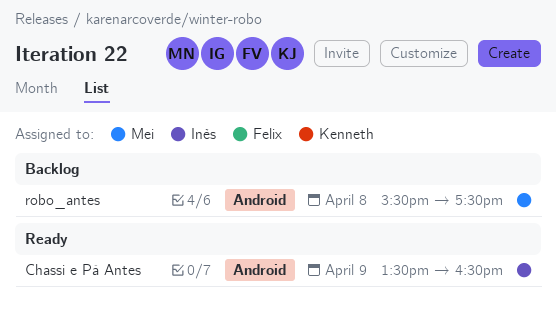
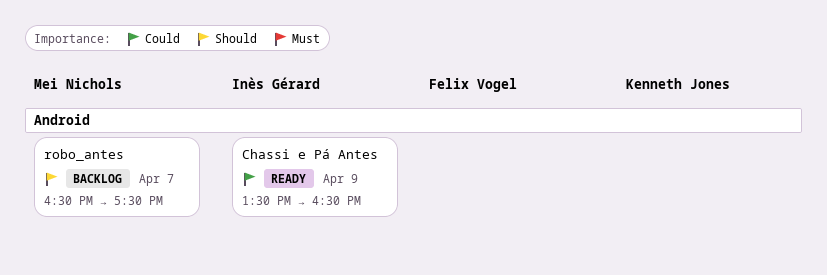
robo_antes, day: Apr 8 -> Apr 7
robo_antes, begins: 15:30 -> 16:30

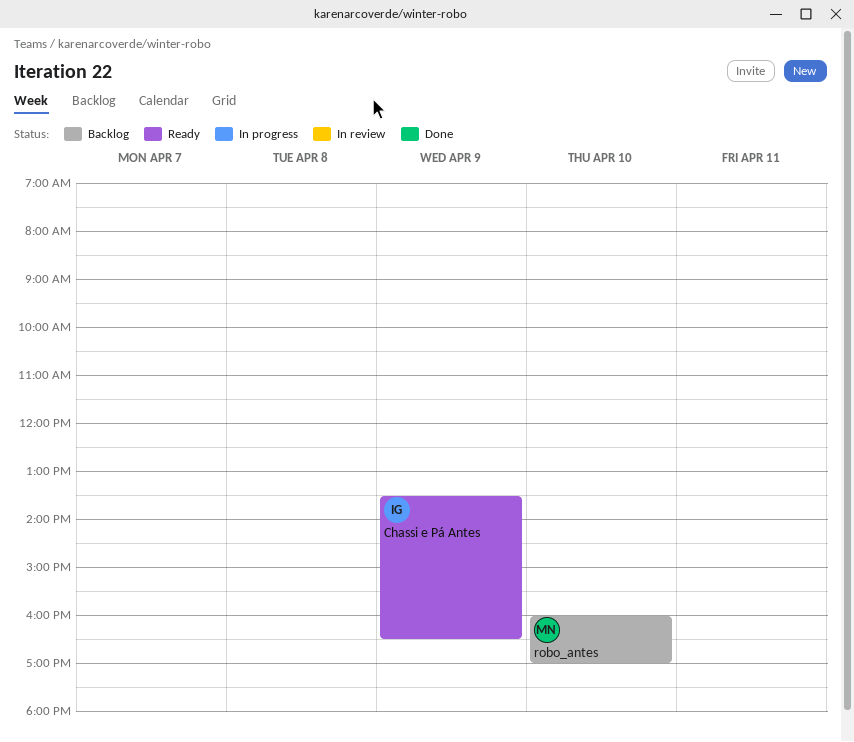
robo_antes, day: Apr 7 -> Apr 10
robo_antes, begins: 16:30 -> 16:00
robo_antes, ends: 17:30 -> 17:00

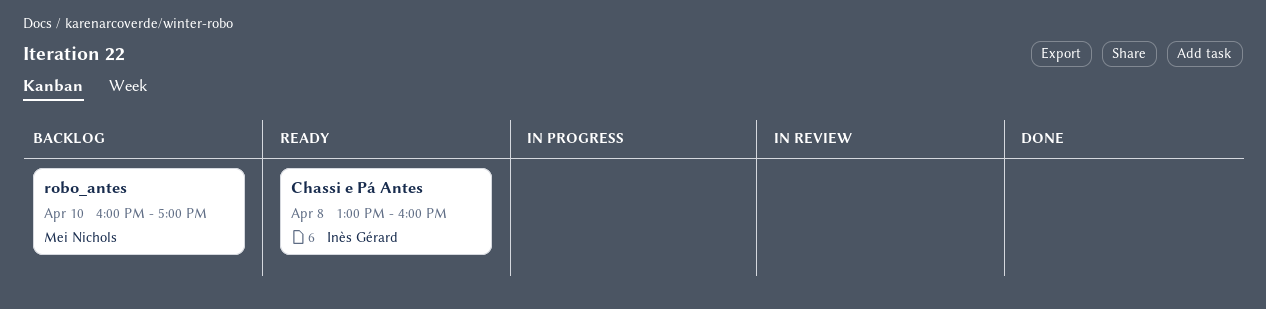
Chassi e Pá Antes, day: Apr 9 -> Apr 8
Chassi e Pá Antes, begins: 13:30 -> 13:00
Chassi e Pá Antes, ends: 16:30 -> 16:00

